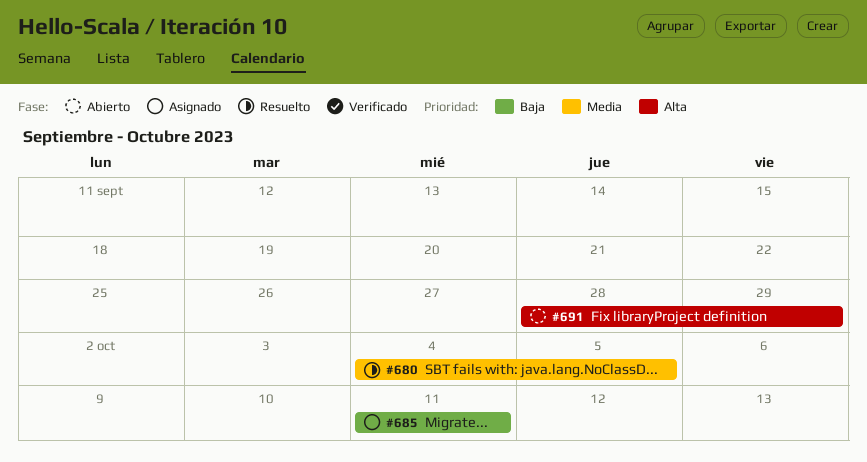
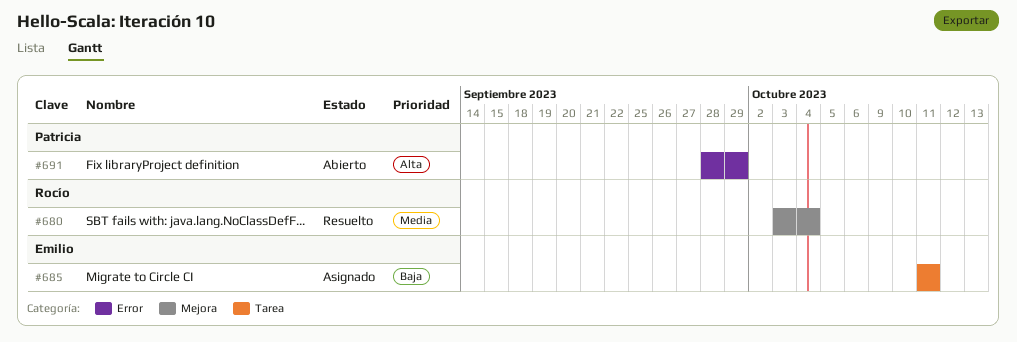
#680, start: Oct 4 -> Oct 3
#680, due: Oct 5 -> Oct 4

